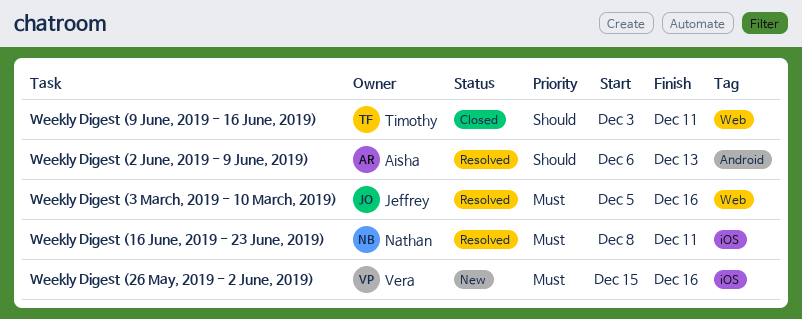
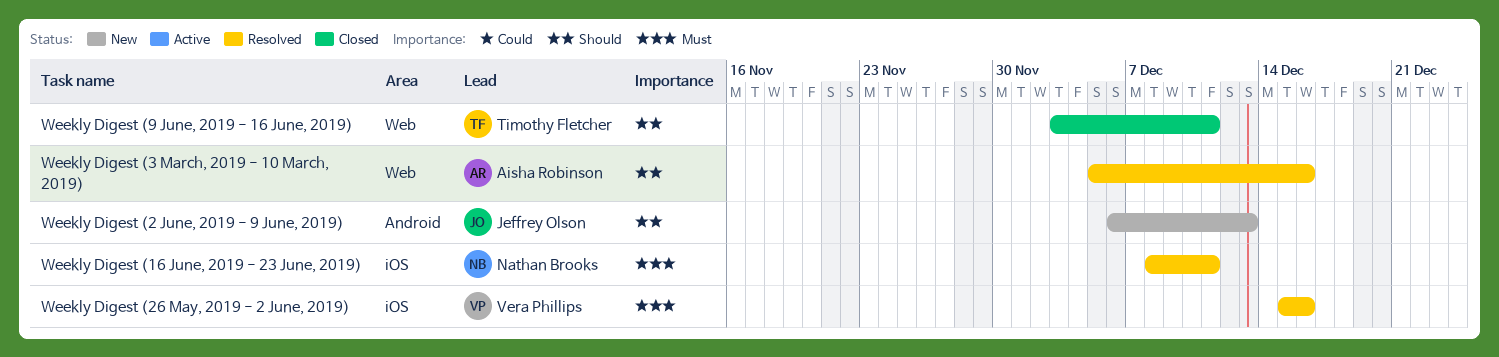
Weekly Digest (2 June, 2019 - 9 June, 2019), status: Resolved -> New
Weekly Digest (2 June, 2019 - 9 June, 2019), owner: Aisha Robinson -> Jeffrey Olson
Weekly Digest (26 May, 2019 - 2 June, 2019), status: New -> Resolved
Weekly Digest (3 March, 2019 - 10 March, 2019), owner: Jeffrey Olson -> Aisha Robinson
Weekly Digest (3 March, 2019 - 10 March, 2019), priority: Must -> Should

